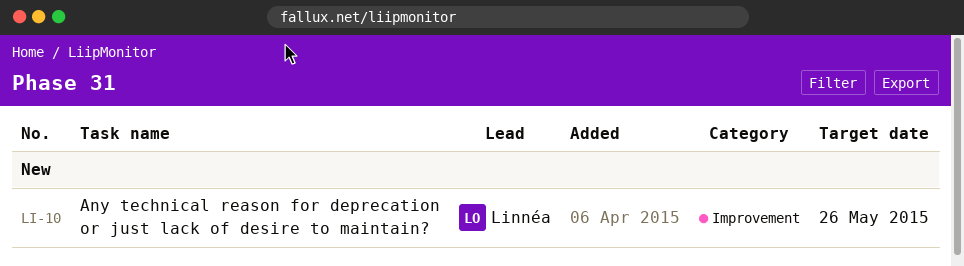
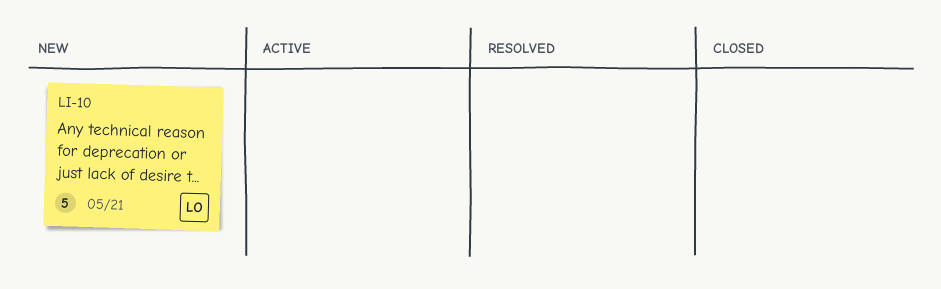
LI-10, due: May 26 -> May 21

